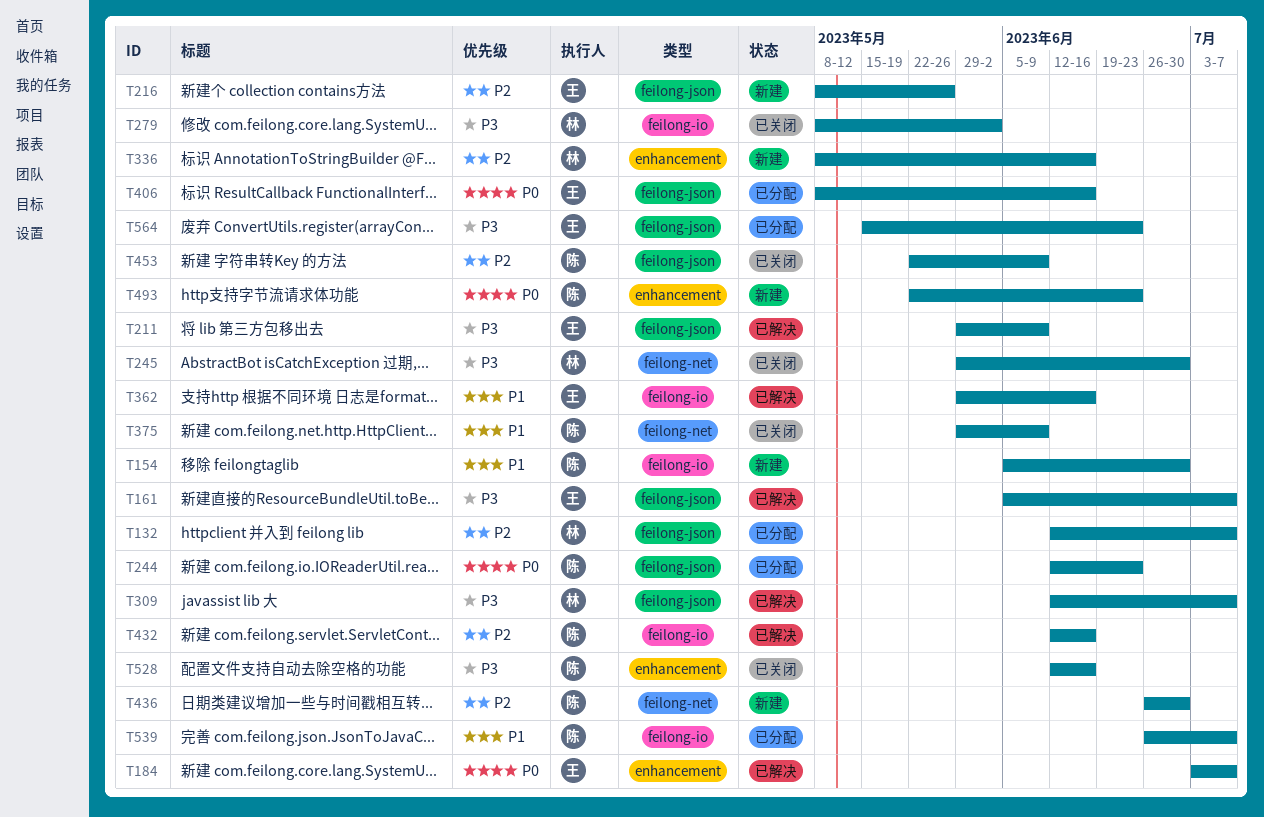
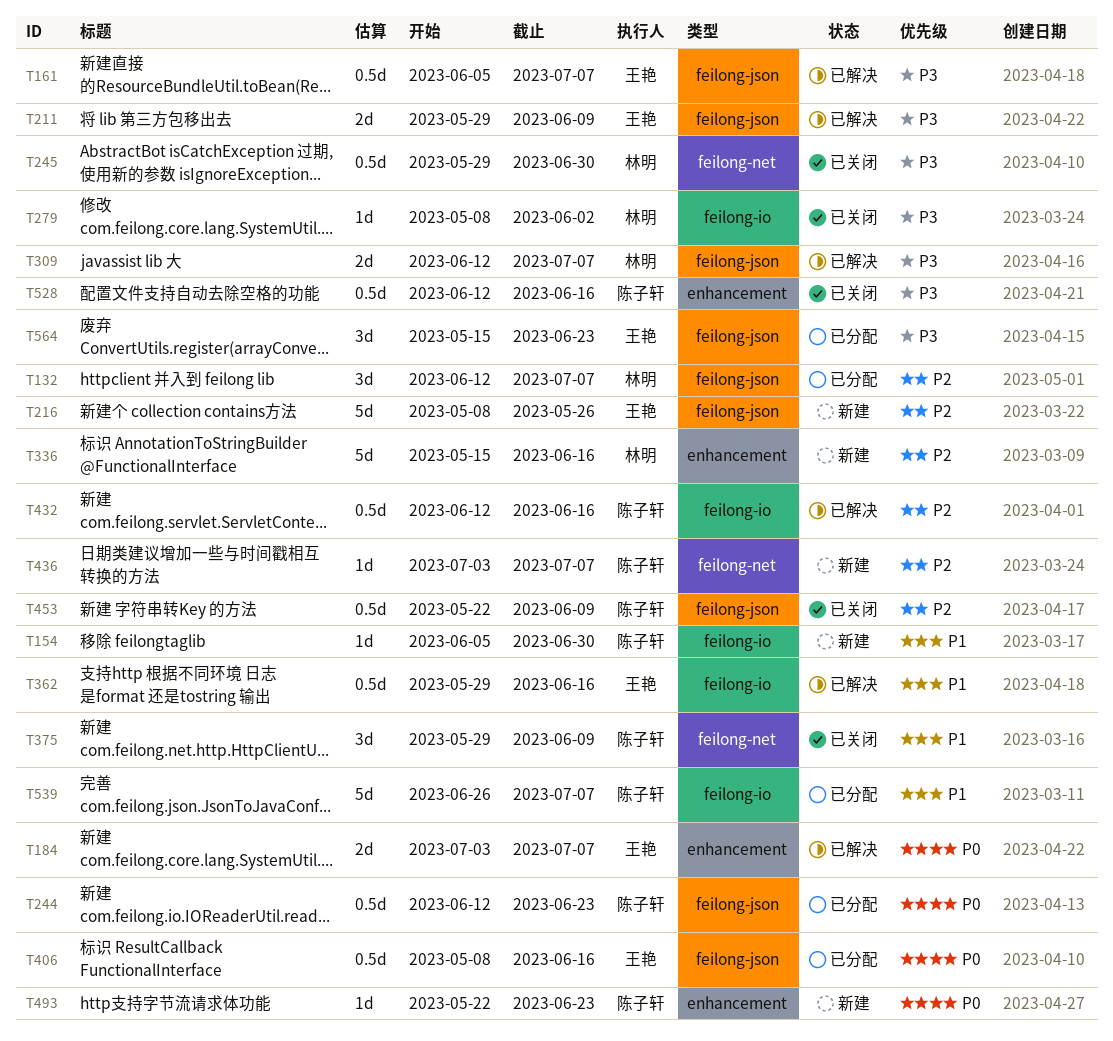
T336, start: May 8 -> May 15
T436, start: Jun 26 -> Jul 3
T436, due: Jun 30 -> Jul 7

